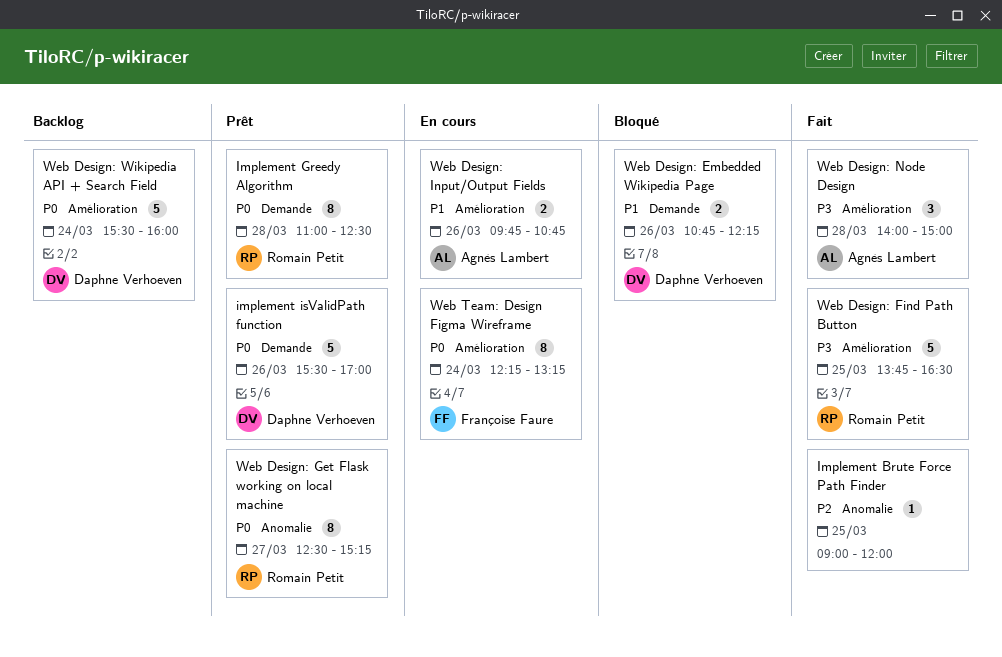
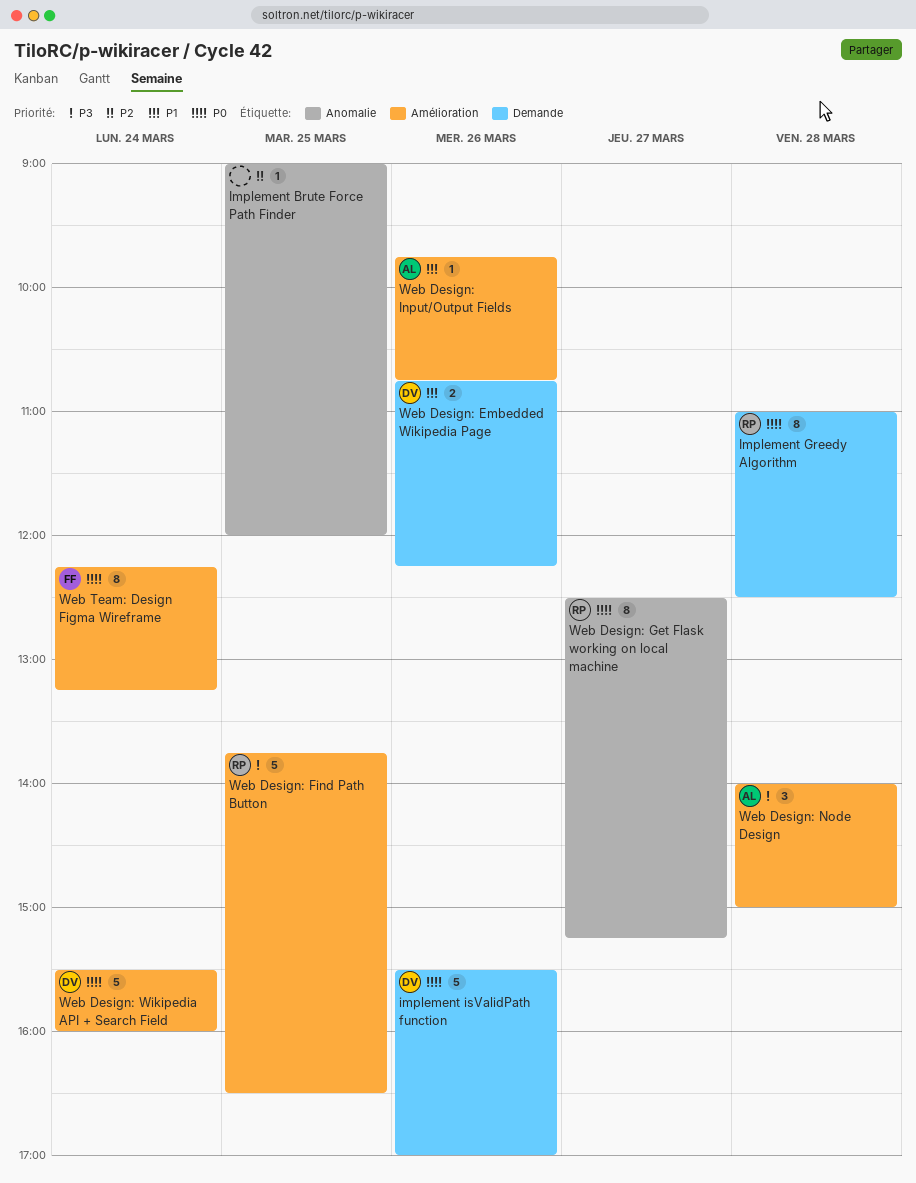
Web Design: Input/Output Fields, estimate: 2 -> 1

